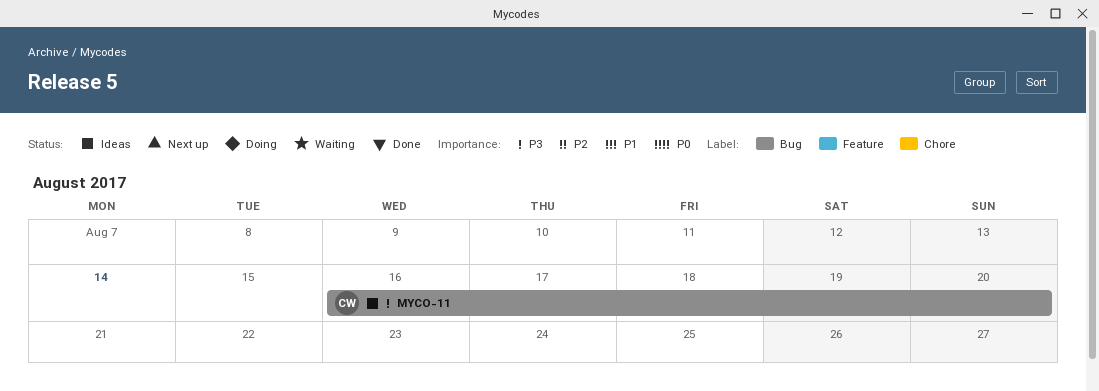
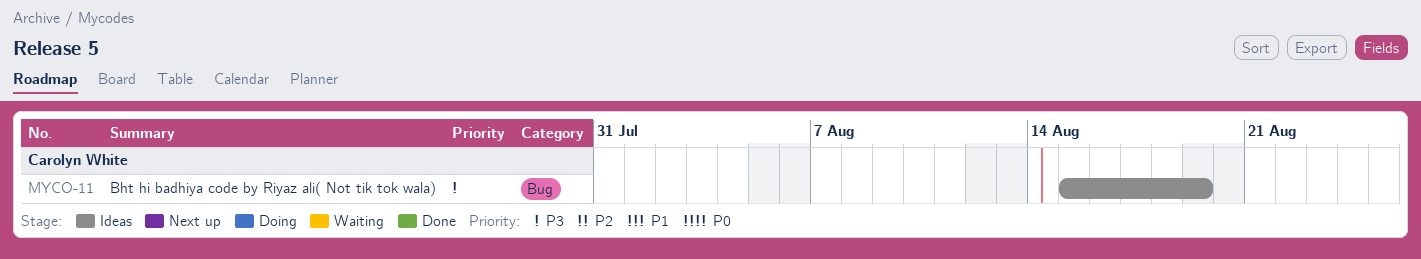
MYCO-11, start: Aug 16 -> Aug 15
MYCO-11, due: Aug 20 -> Aug 19

